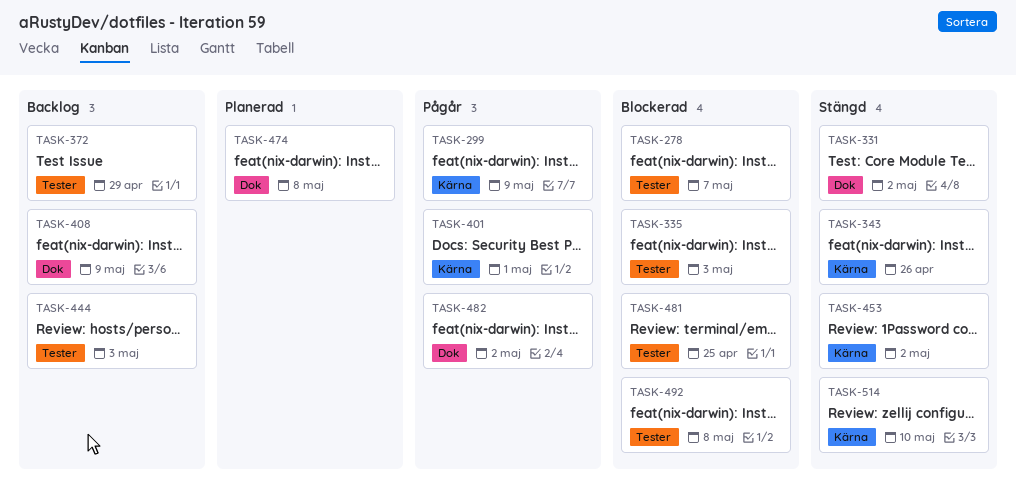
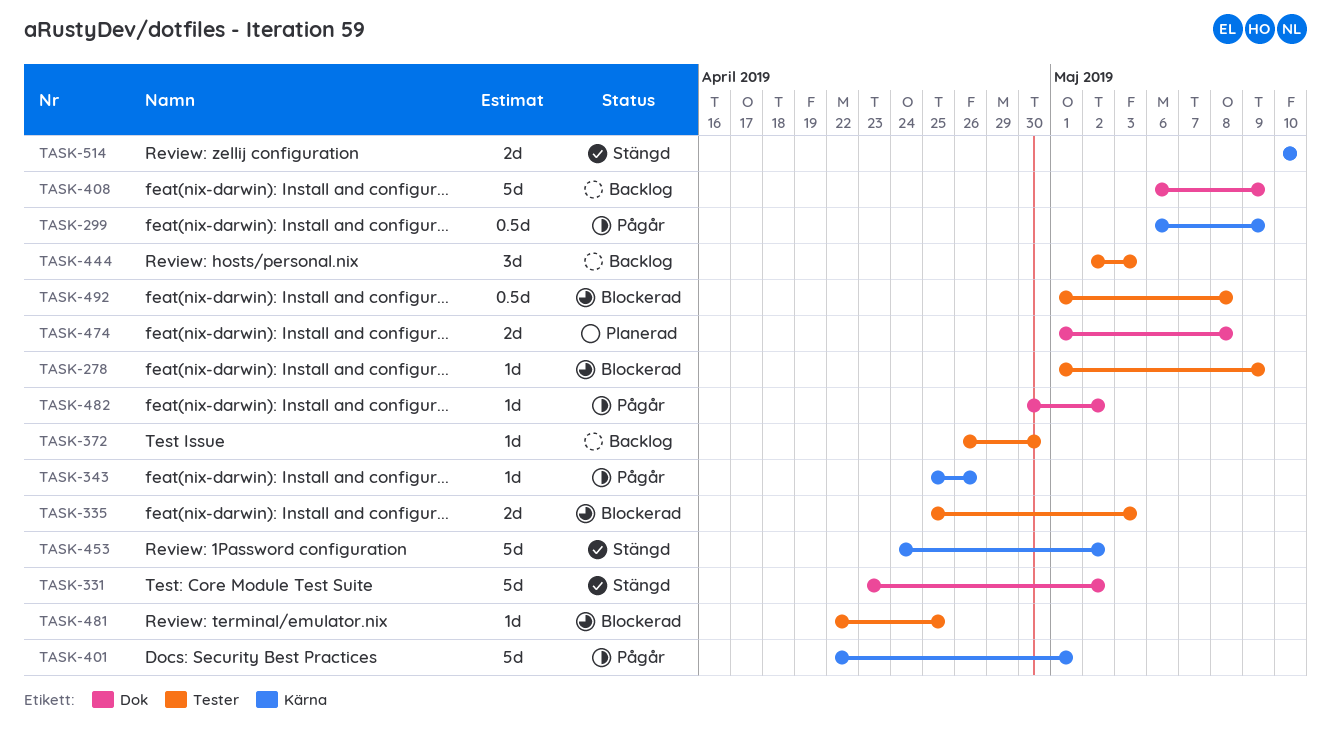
TASK-278, due: May 7 -> May 9
TASK-343, status: Stängd -> Pågår
TASK-372, due: Apr 29 -> Apr 30

